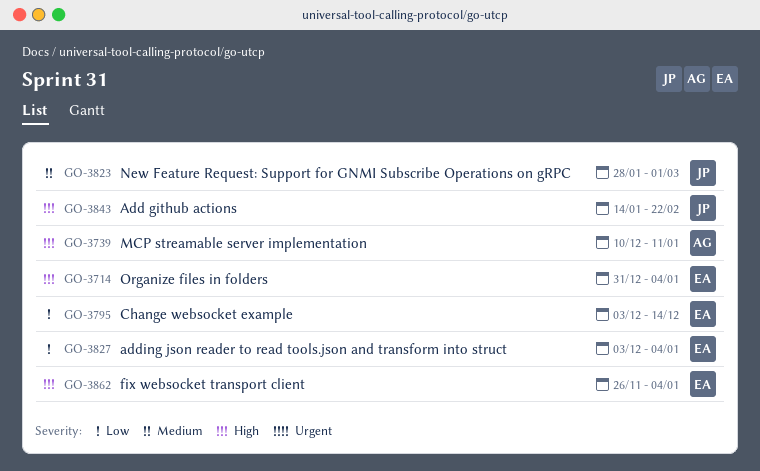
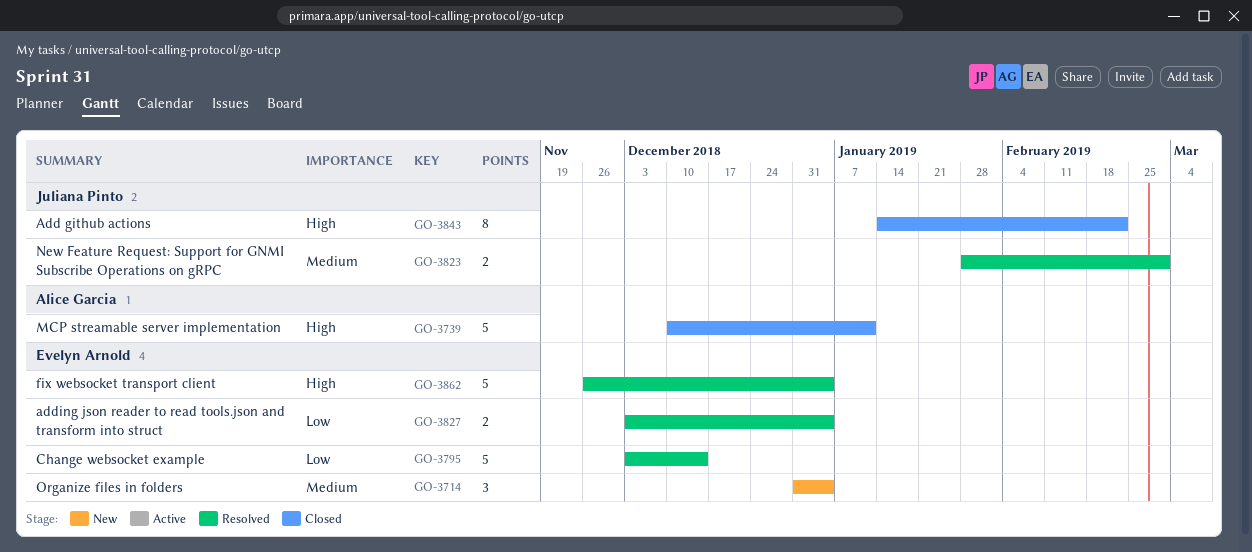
GO-3714, priority: High -> Medium

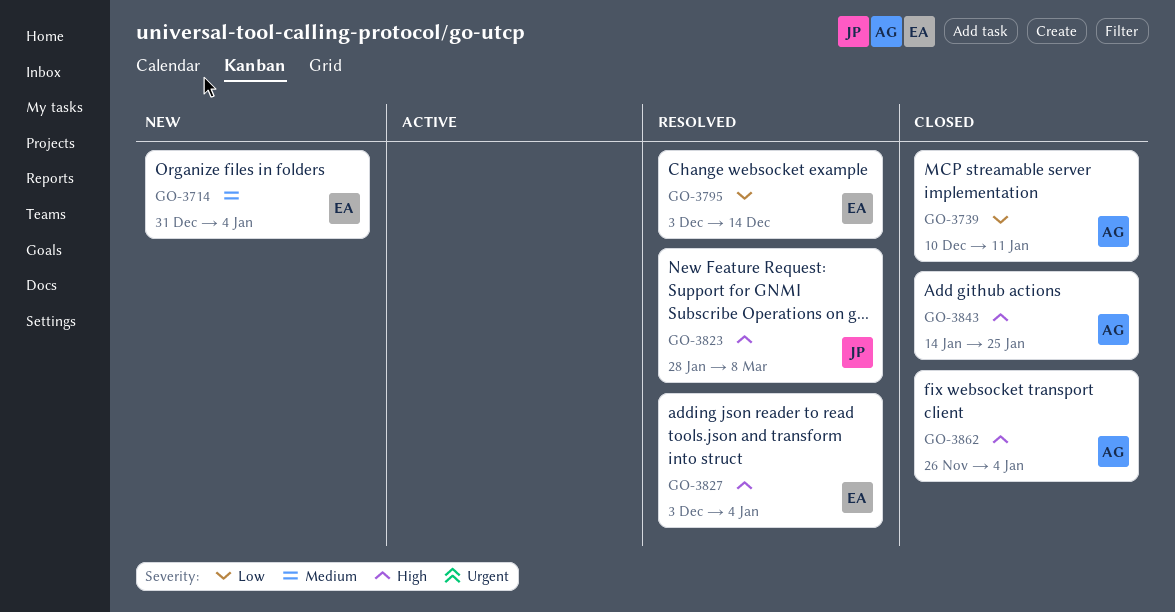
GO-3739, priority: High -> Low
GO-3823, priority: Medium -> High
GO-3823, due: Mar 1 -> Mar 8
GO-3827, priority: Low -> High
GO-3843, owner: Juliana Pinto -> Alice Garcia
GO-3843, due: Feb 22 -> Jan 25
GO-3862, status: Resolved -> Closed
GO-3862, owner: Evelyn Arnold -> Alice Garcia

